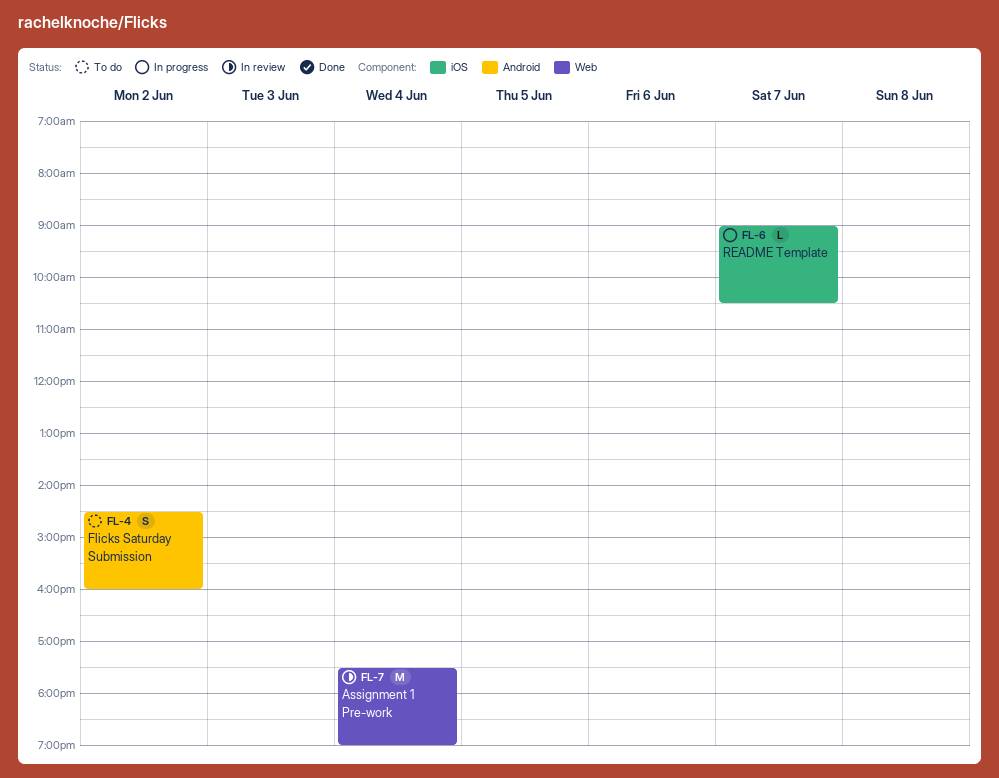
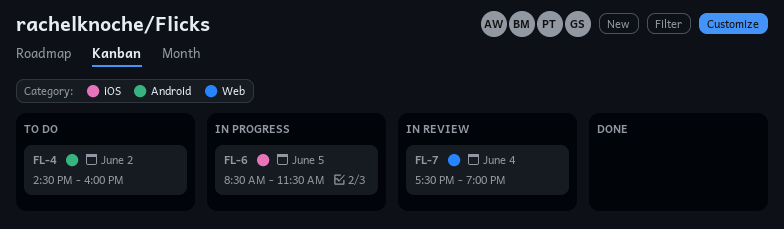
FL-6, day: Jun 7 -> Jun 5
FL-6, begins: 09:00 -> 08:30
FL-6, ends: 10:30 -> 11:30

